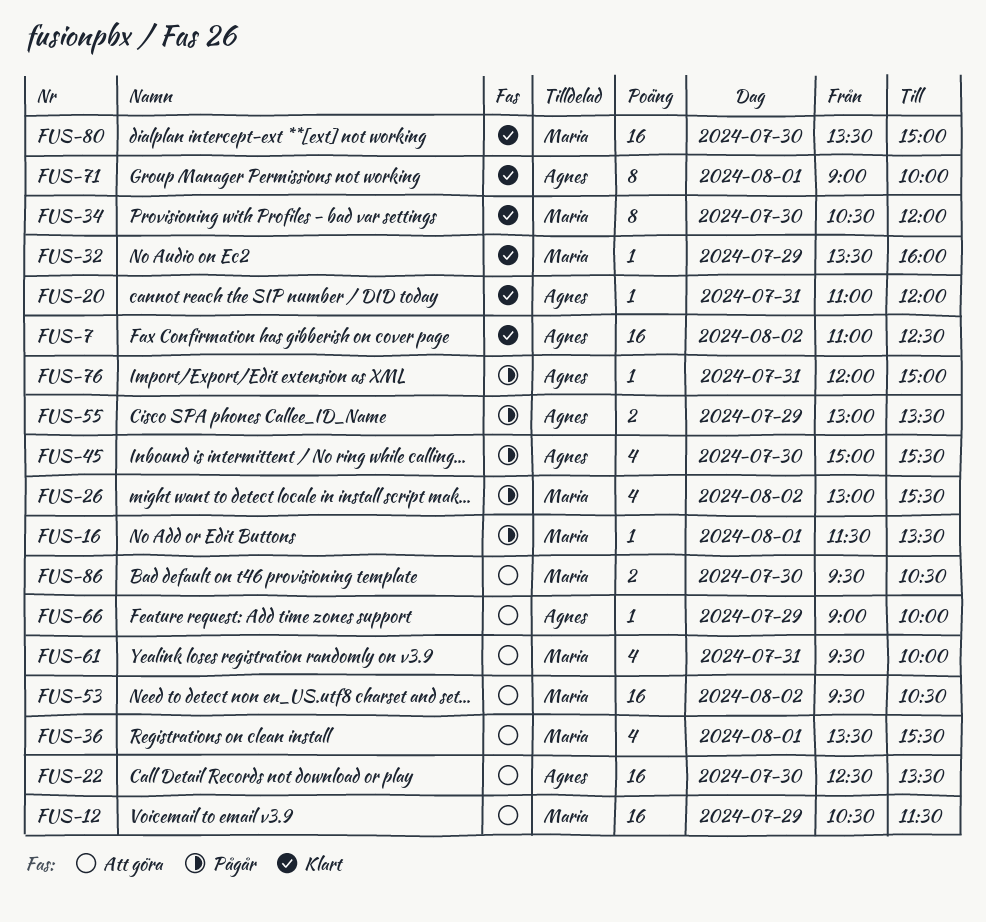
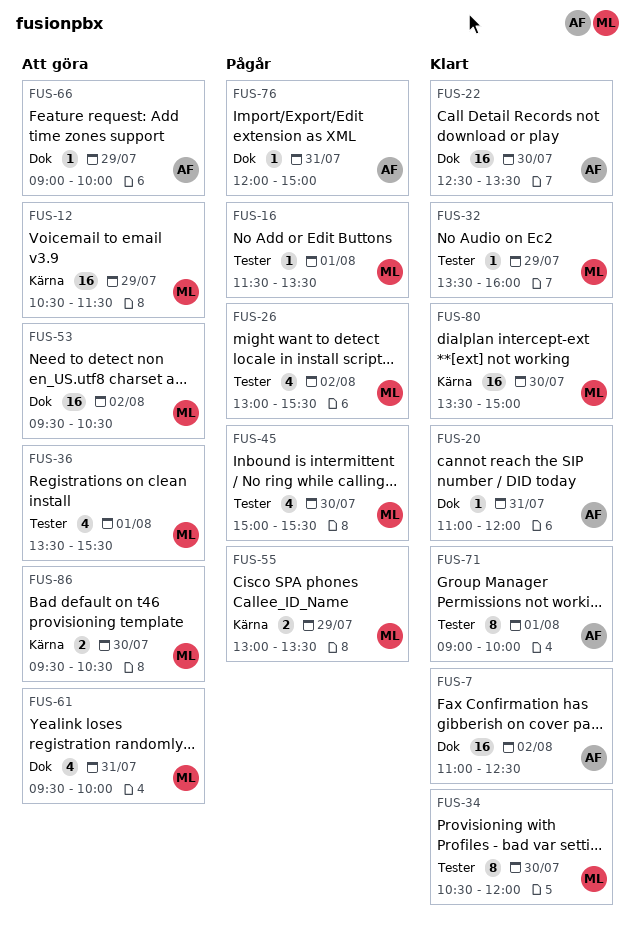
FUS-22, status: Att göra -> Klart
FUS-45, owner: Agnes -> Maria
FUS-55, owner: Agnes -> Maria

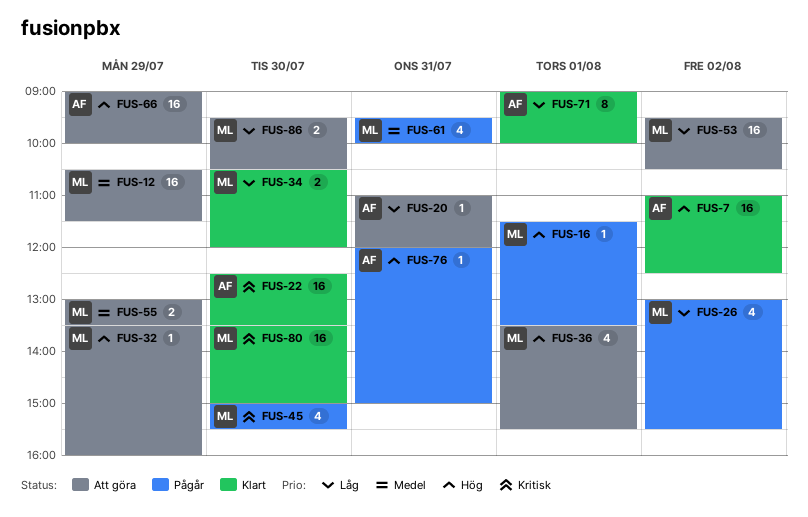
FUS-20, status: Klart -> Att göra
FUS-32, status: Klart -> Att göra
FUS-34, estimate: 8 -> 2
FUS-55, status: Pågår -> Att göra
FUS-61, status: Att göra -> Pågår
FUS-66, estimate: 1 -> 16

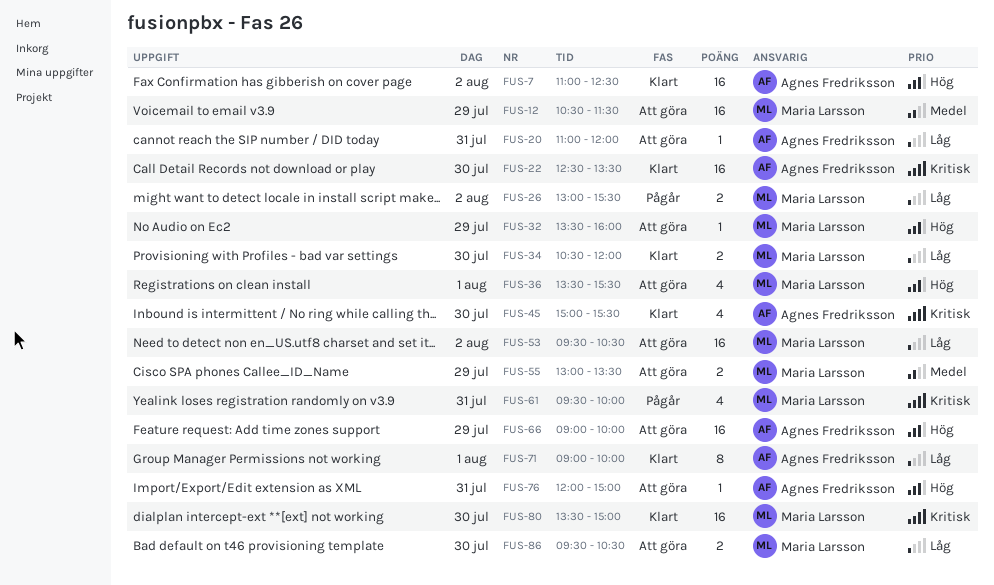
FUS-16: present -> none
FUS-26, estimate: 4 -> 2
FUS-45, status: Pågår -> Klart
FUS-45, owner: Maria Larsson -> Agnes Fredriksson
FUS-61, priority: Medel -> Kritisk
FUS-76, status: Pågår -> Att göra

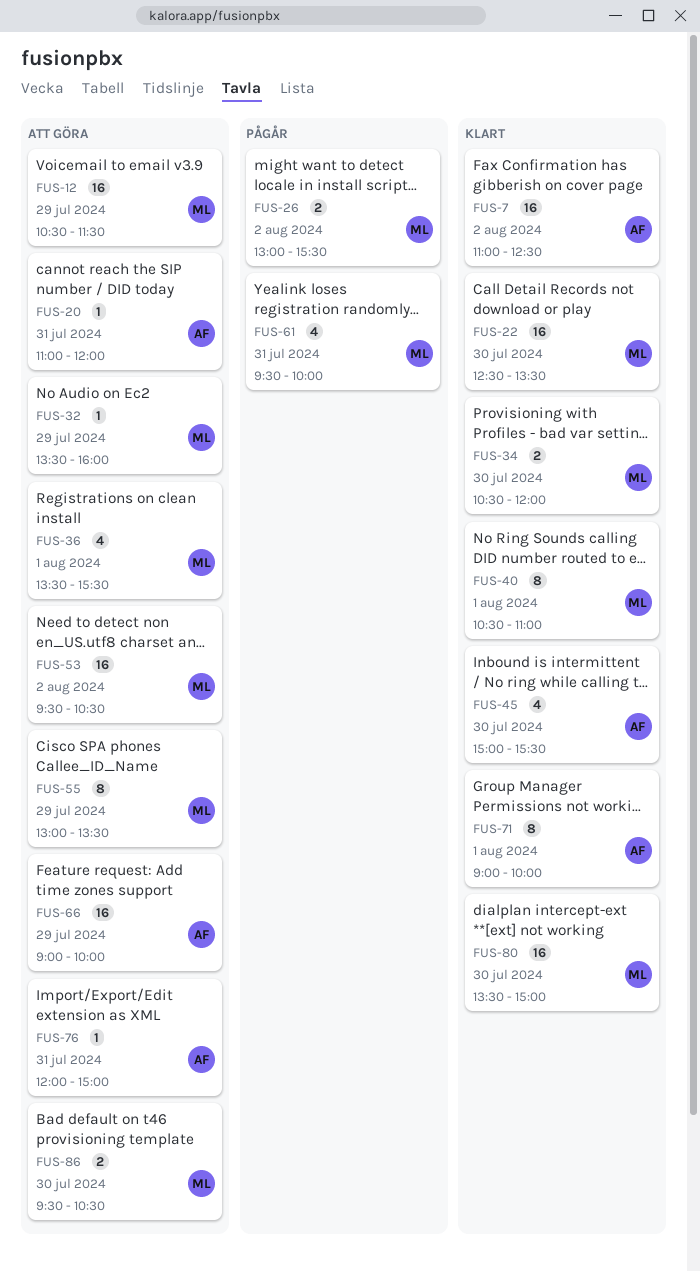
FUS-22, owner: Agnes Fredriksson -> Maria Larsson
FUS-40: none -> present
FUS-55, estimate: 2 -> 8

